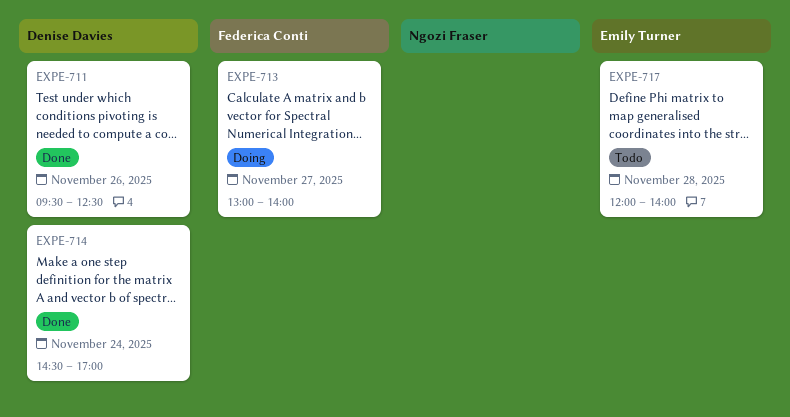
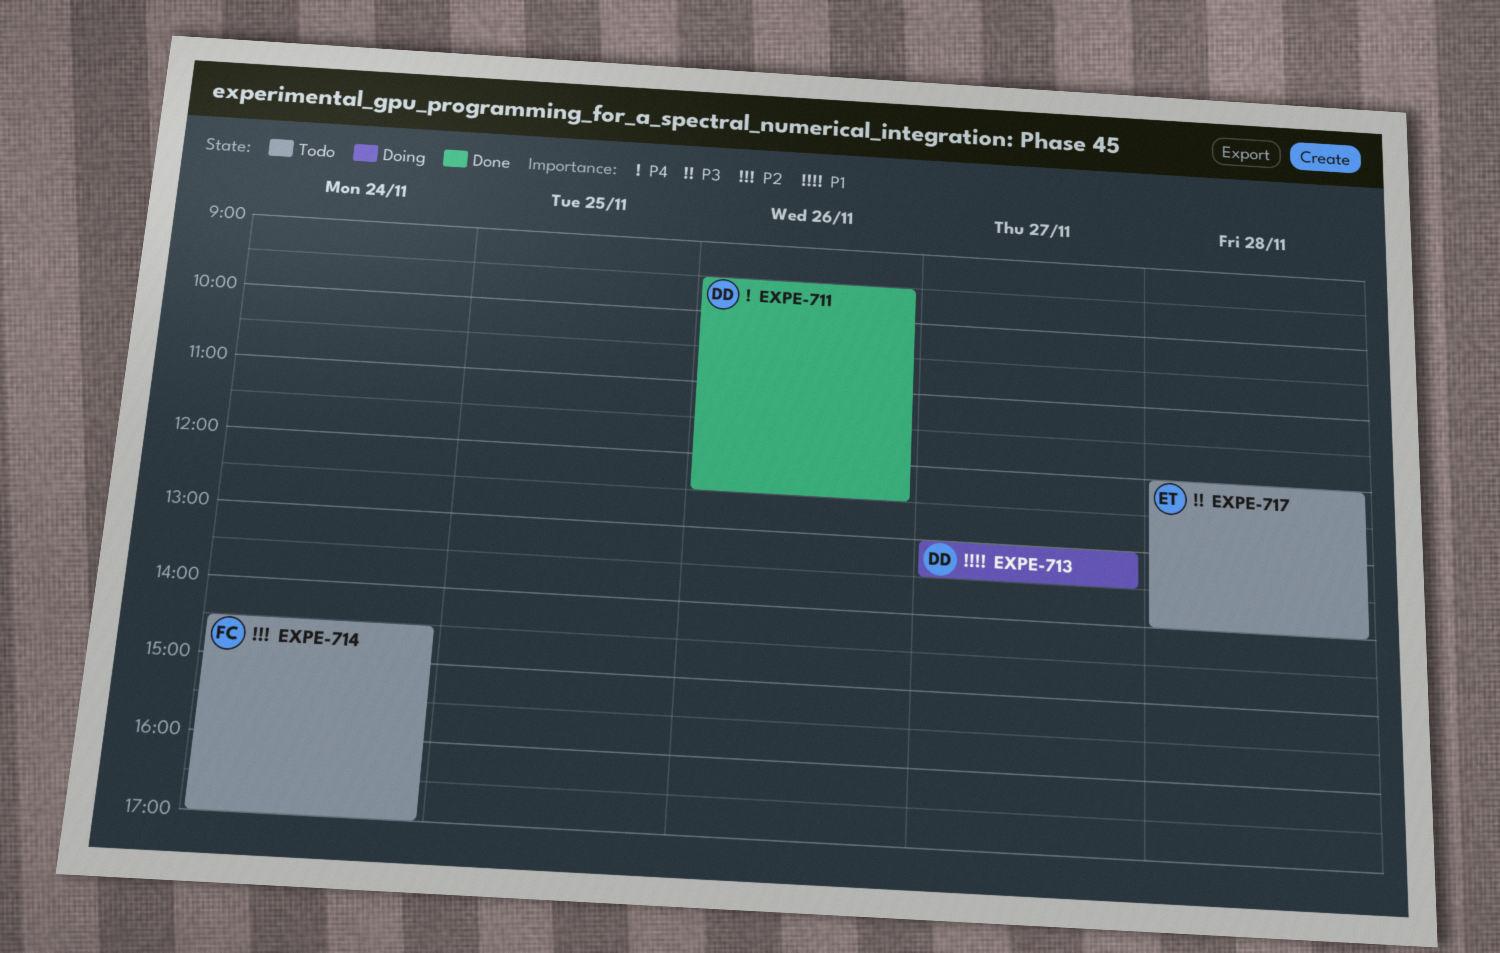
EXPE-713, owner: Federica Conti -> Denise Davies
EXPE-713, ends: 14:00 -> 13:30
EXPE-714, status: Done -> Todo
EXPE-714, owner: Denise Davies -> Federica Conti

